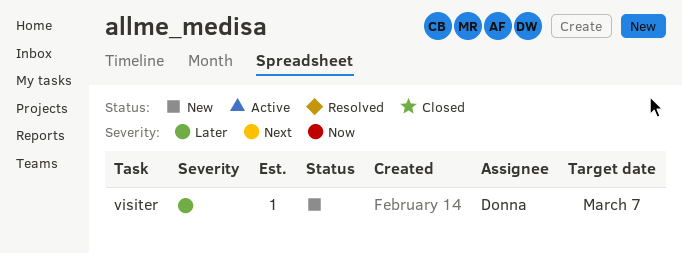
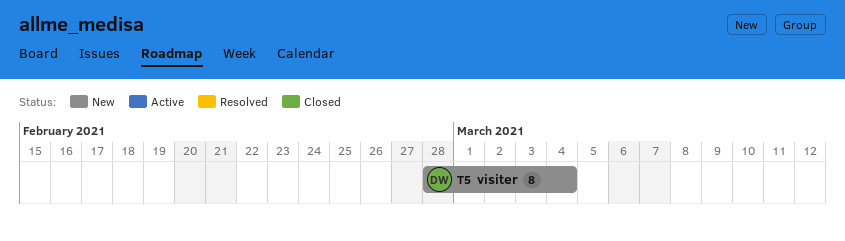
visiter, estimate: 1 -> 8
visiter, due: Mar 7 -> Mar 4

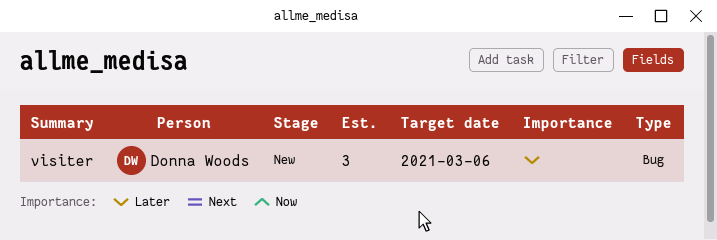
visiter, estimate: 8 -> 3
visiter, due: Mar 4 -> Mar 6

